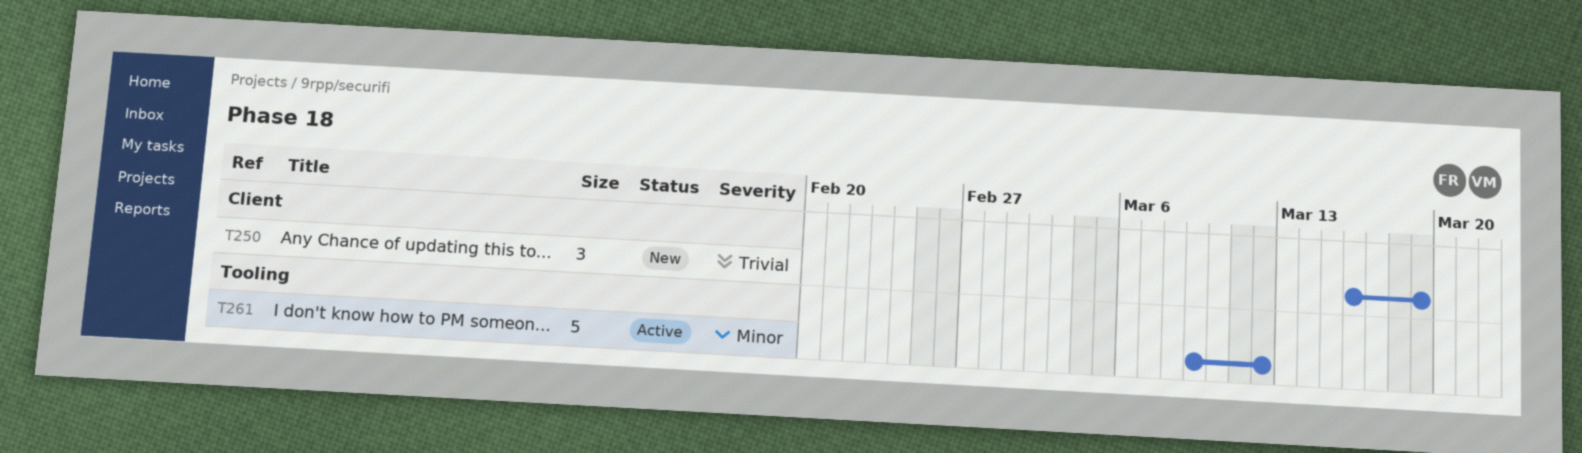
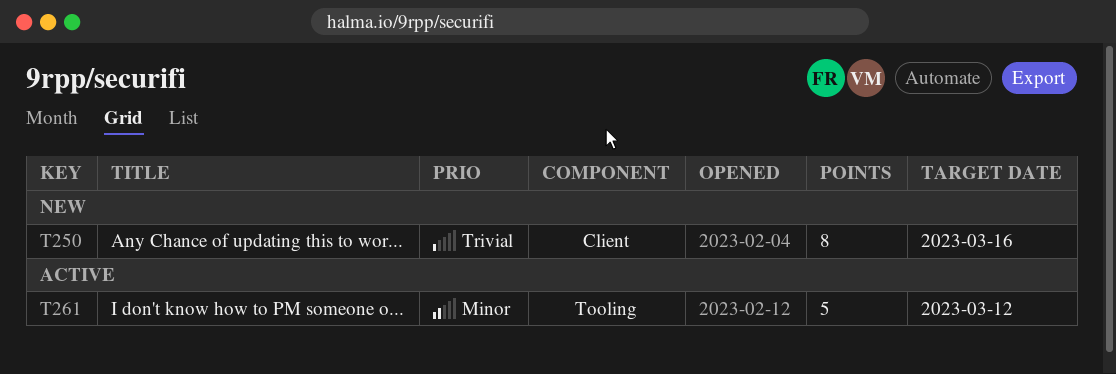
T250, estimate: 3 -> 8
T250, due: Mar 19 -> Mar 16

